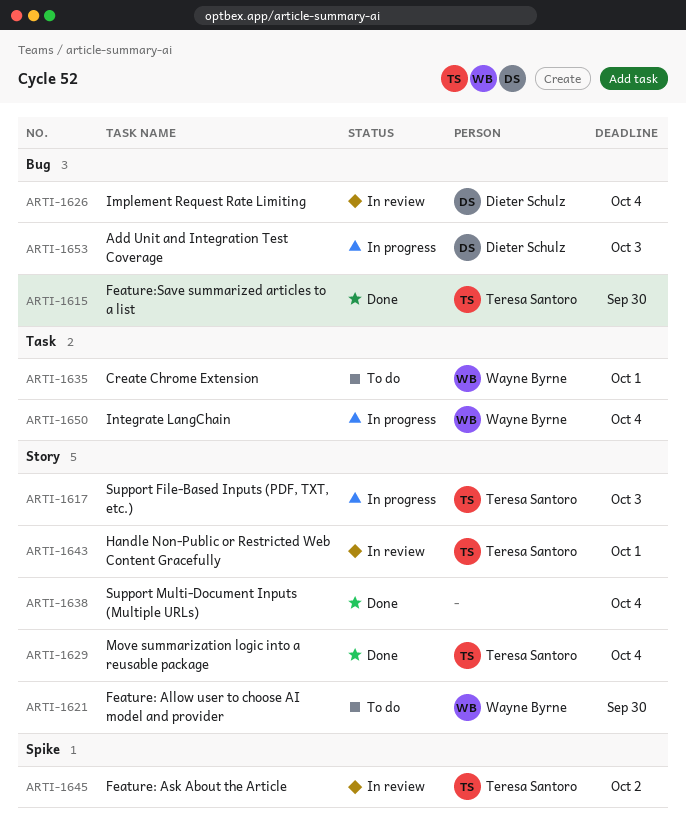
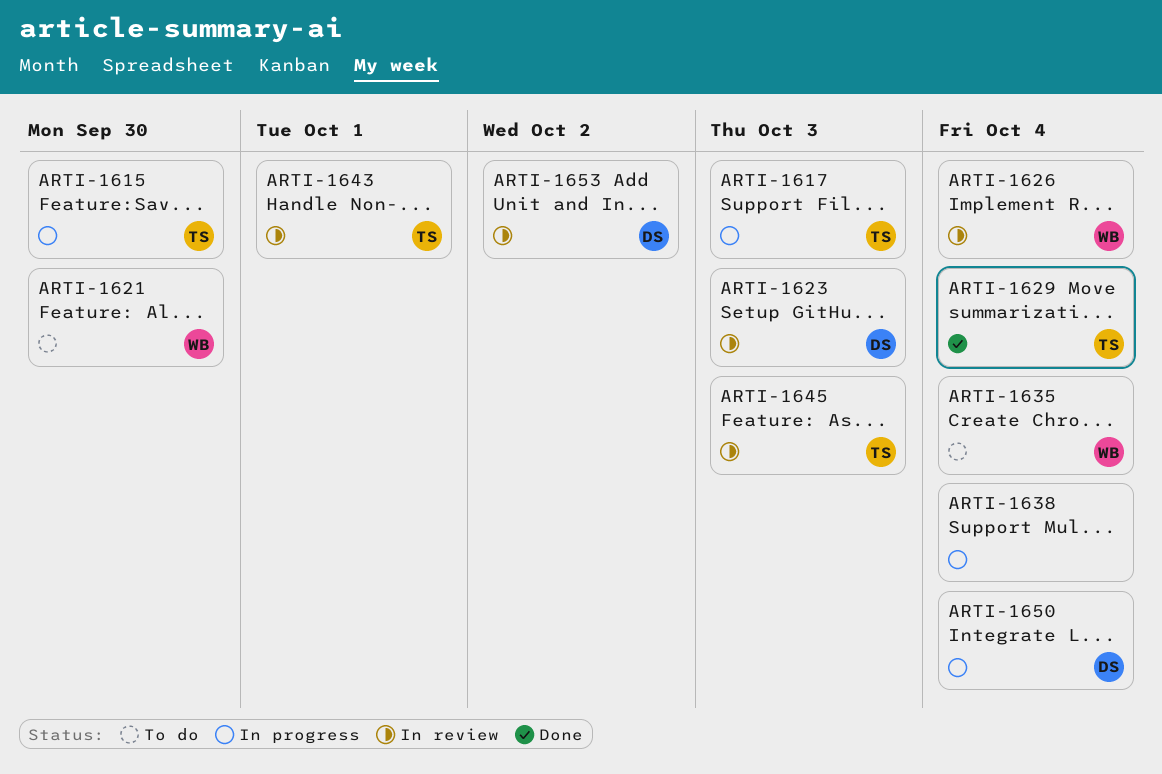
ARTI-1615, status: Done -> In progress
ARTI-1623: none -> present
ARTI-1626, owner: Dieter Schulz -> Wayne Byrne
ARTI-1635, due: Oct 1 -> Oct 4
ARTI-1638, status: Done -> In progress
ARTI-1645, due: Oct 2 -> Oct 3
ARTI-1650, owner: Wayne Byrne -> Dieter Schulz
ARTI-1653, status: In progress -> In review
ARTI-1653, due: Oct 3 -> Oct 2

